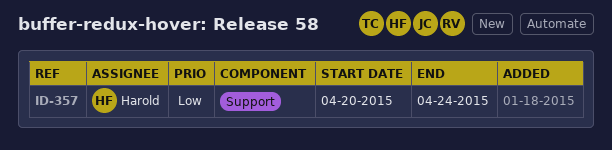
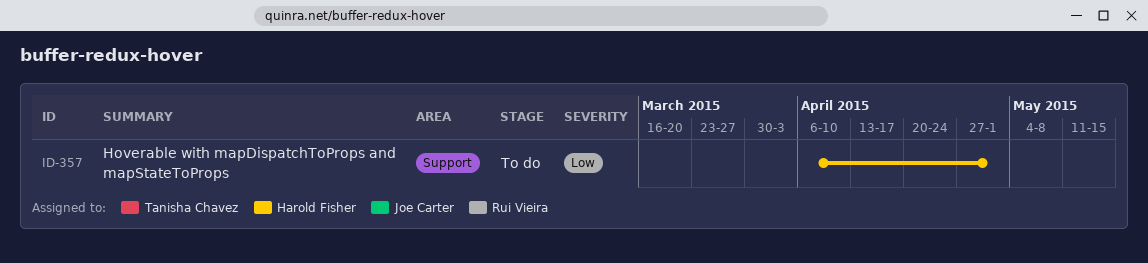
ID-357, start: Apr 20 -> Apr 6
ID-357, due: Apr 24 -> May 1

